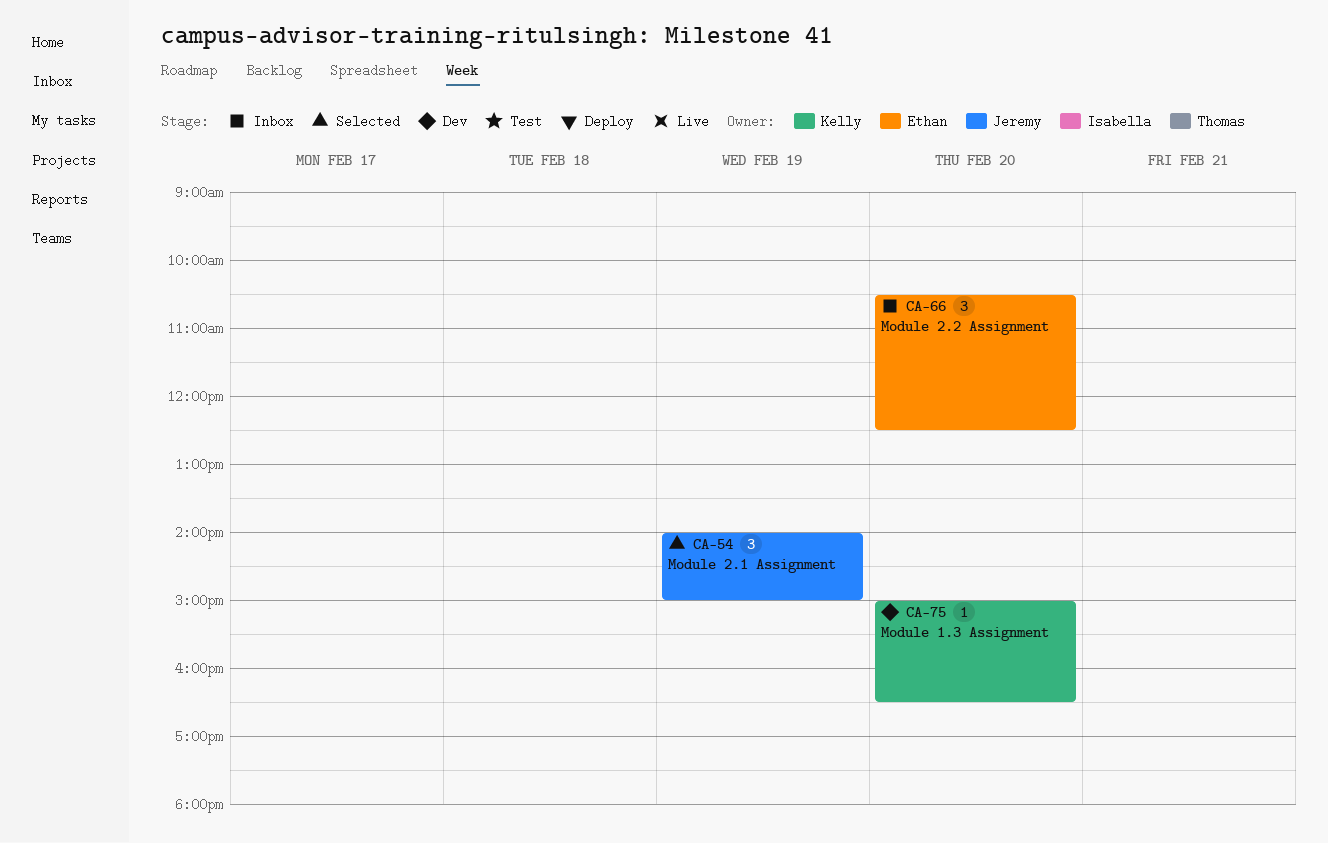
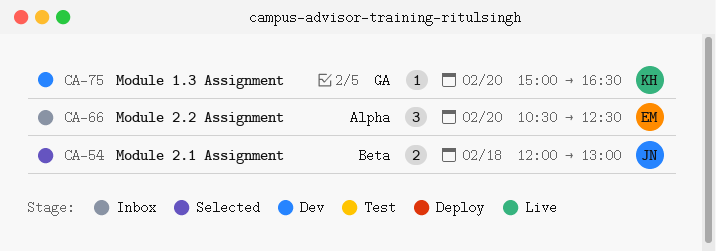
CA-54, estimate: 3 -> 2
CA-54, day: Feb 19 -> Feb 18
CA-54, begins: 14:00 -> 12:00
CA-54, ends: 15:00 -> 13:00

